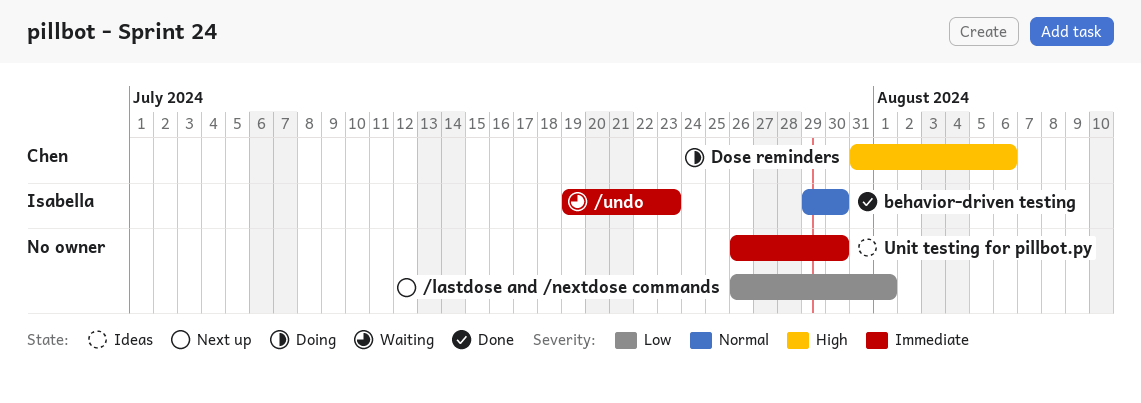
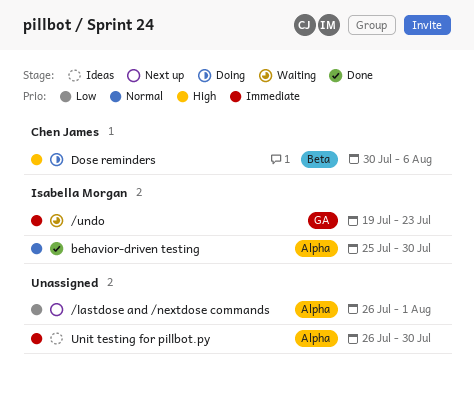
behavior-driven testing, start: Jul 29 -> Jul 25
Dose reminders, start: Jul 31 -> Jul 30

